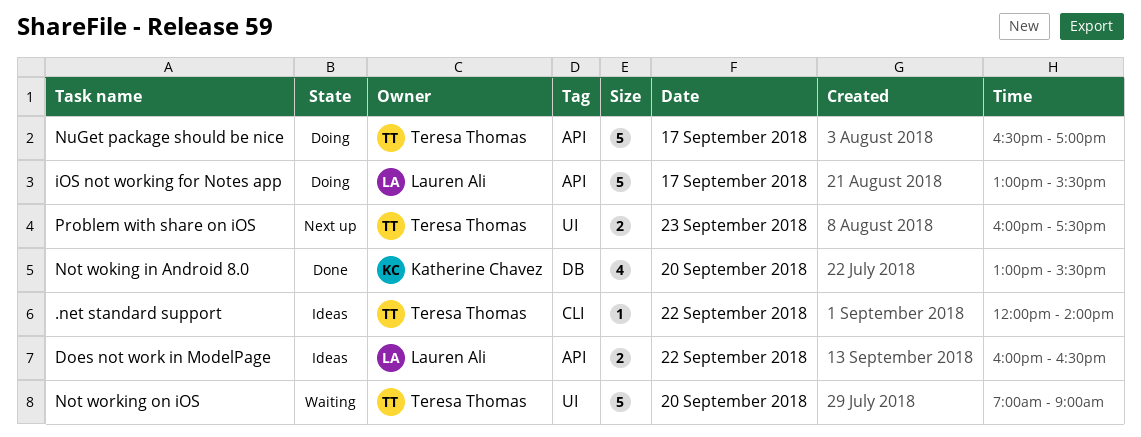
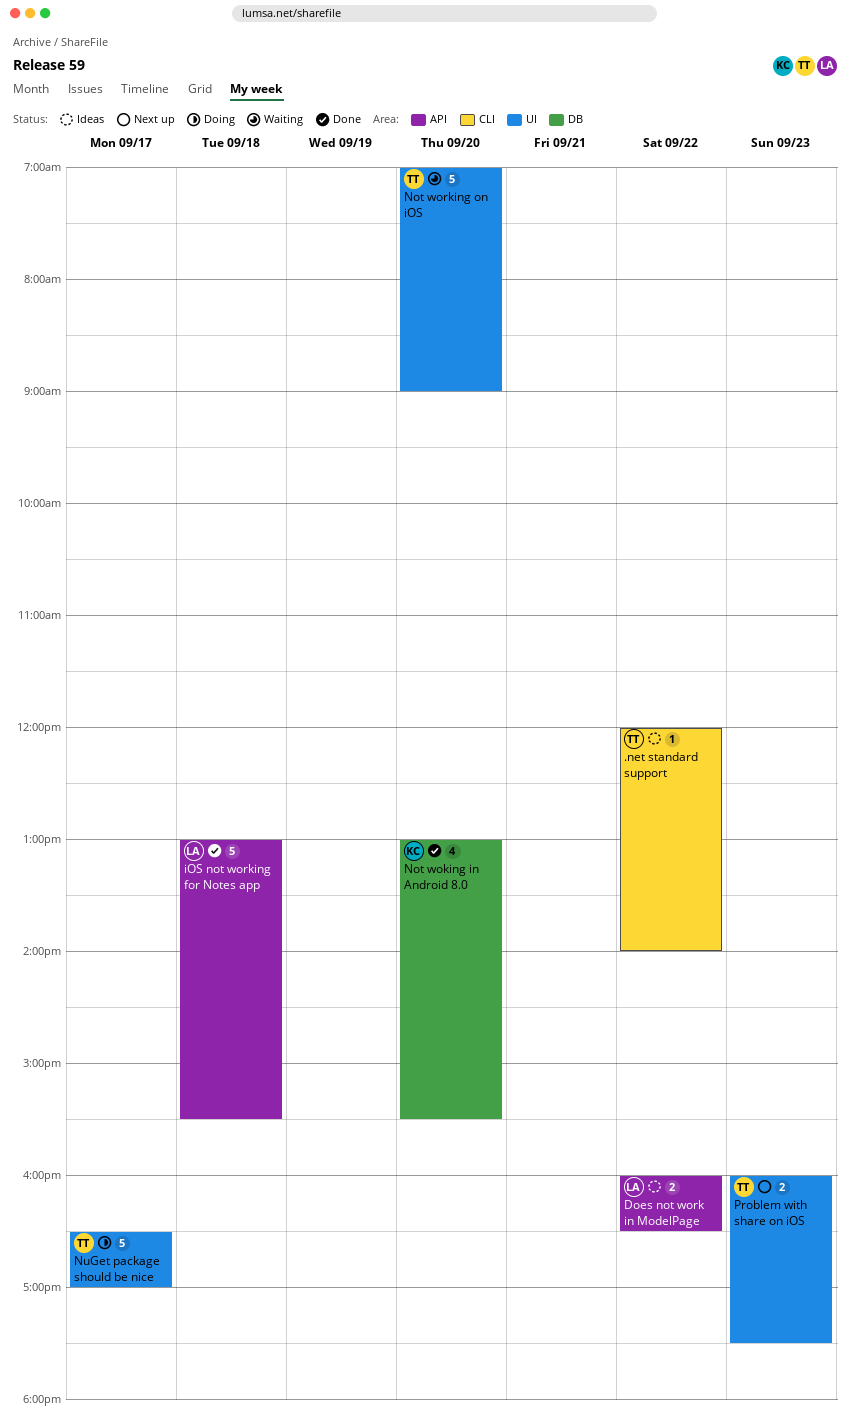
iOS not working for Notes app, status: Doing -> Done
iOS not working for Notes app, day: Sep 17 -> Sep 18
NuGet package should be nice, label: API -> UI

